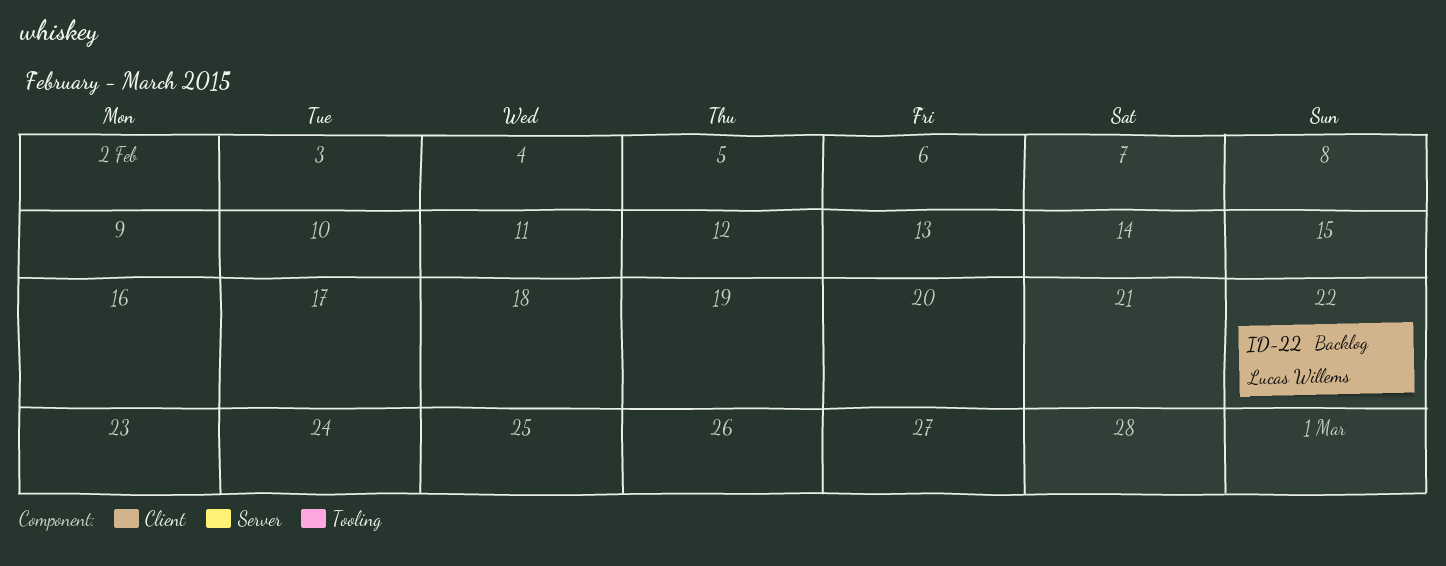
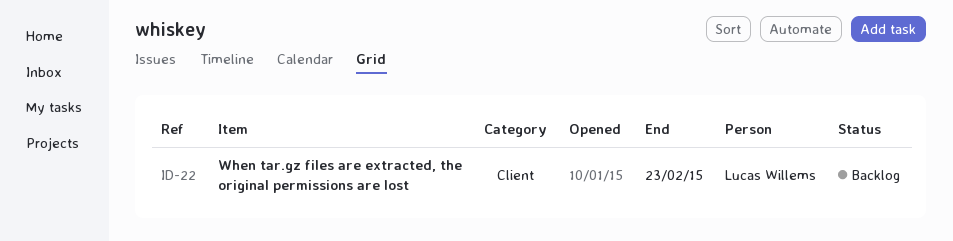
ID-22, due: Feb 22 -> Feb 23

